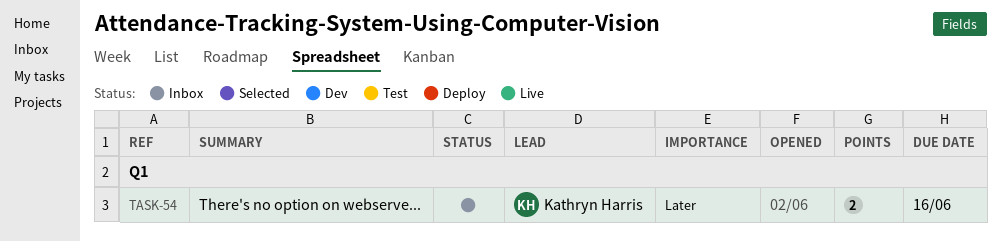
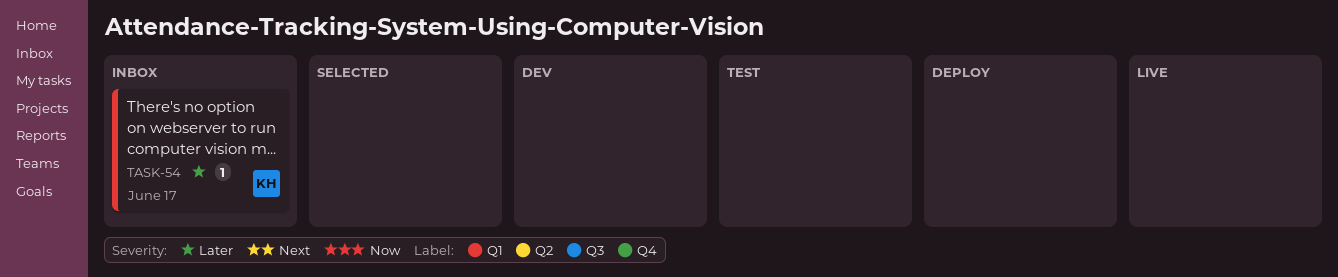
TASK-54, estimate: 2 -> 1
TASK-54, due: Jun 16 -> Jun 17

